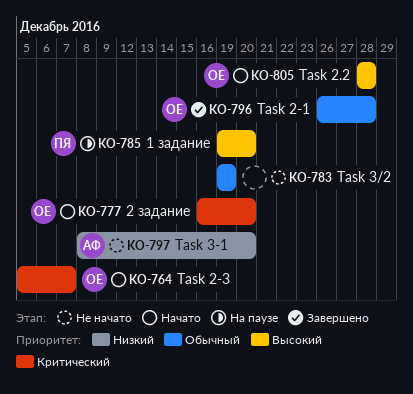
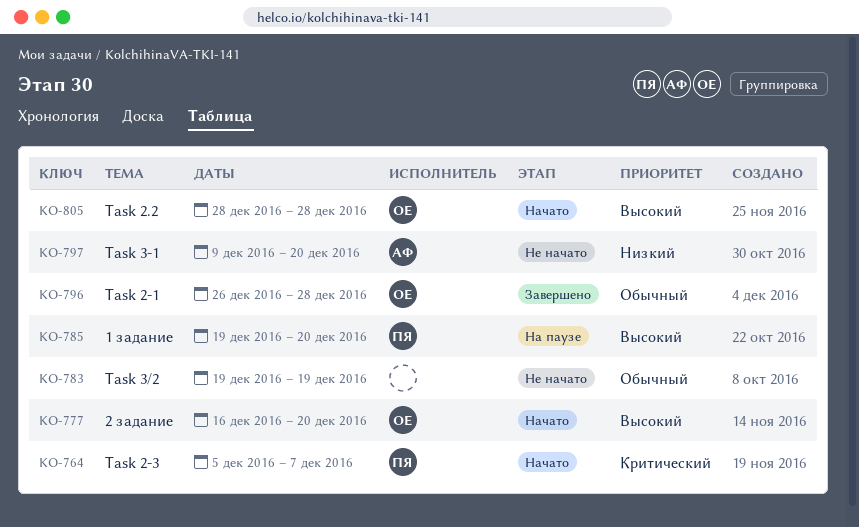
KO-764, owner: ОЕ -> ПЯ
KO-777, priority: Критический -> Высокий
KO-797, start: Dec 8 -> Dec 9

